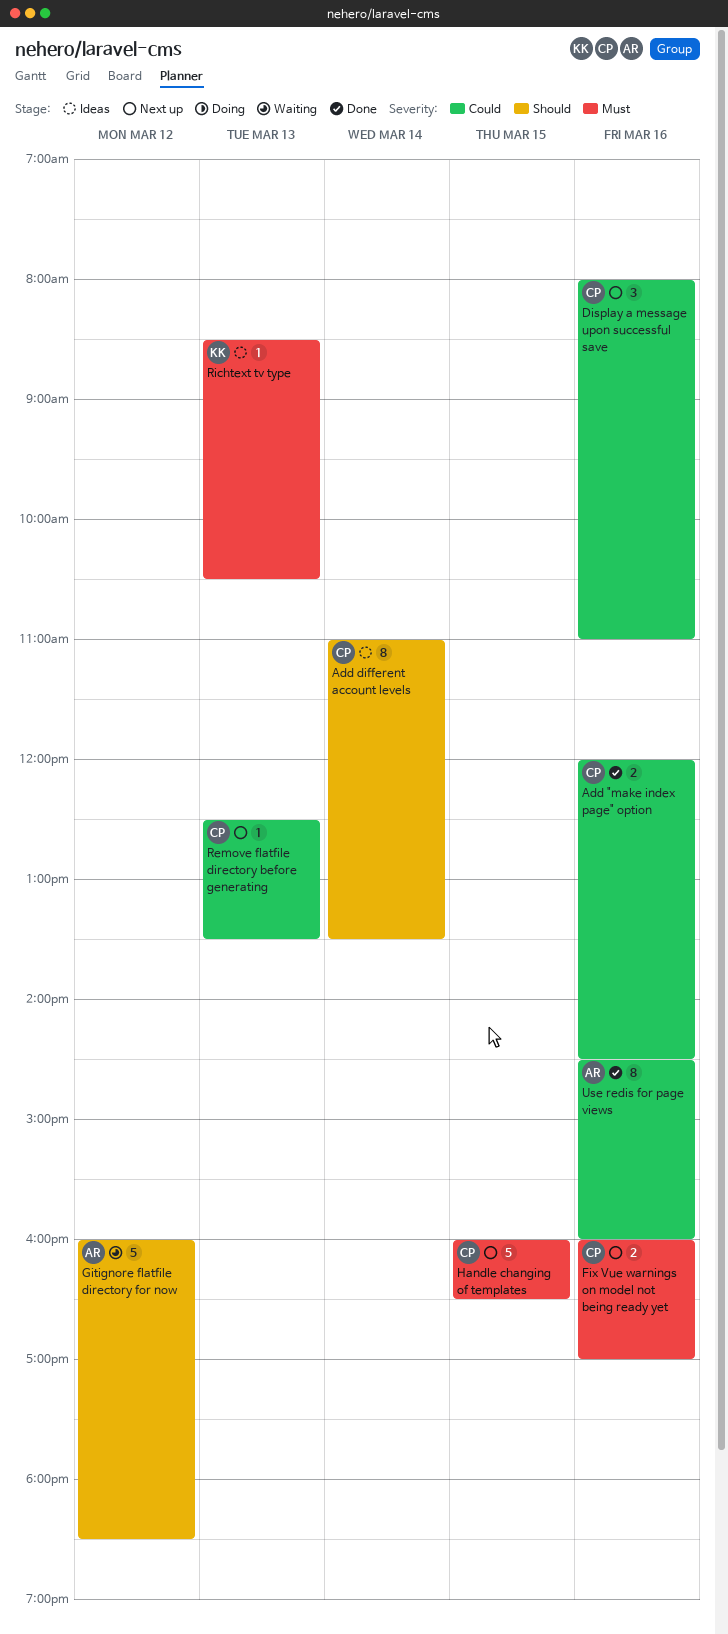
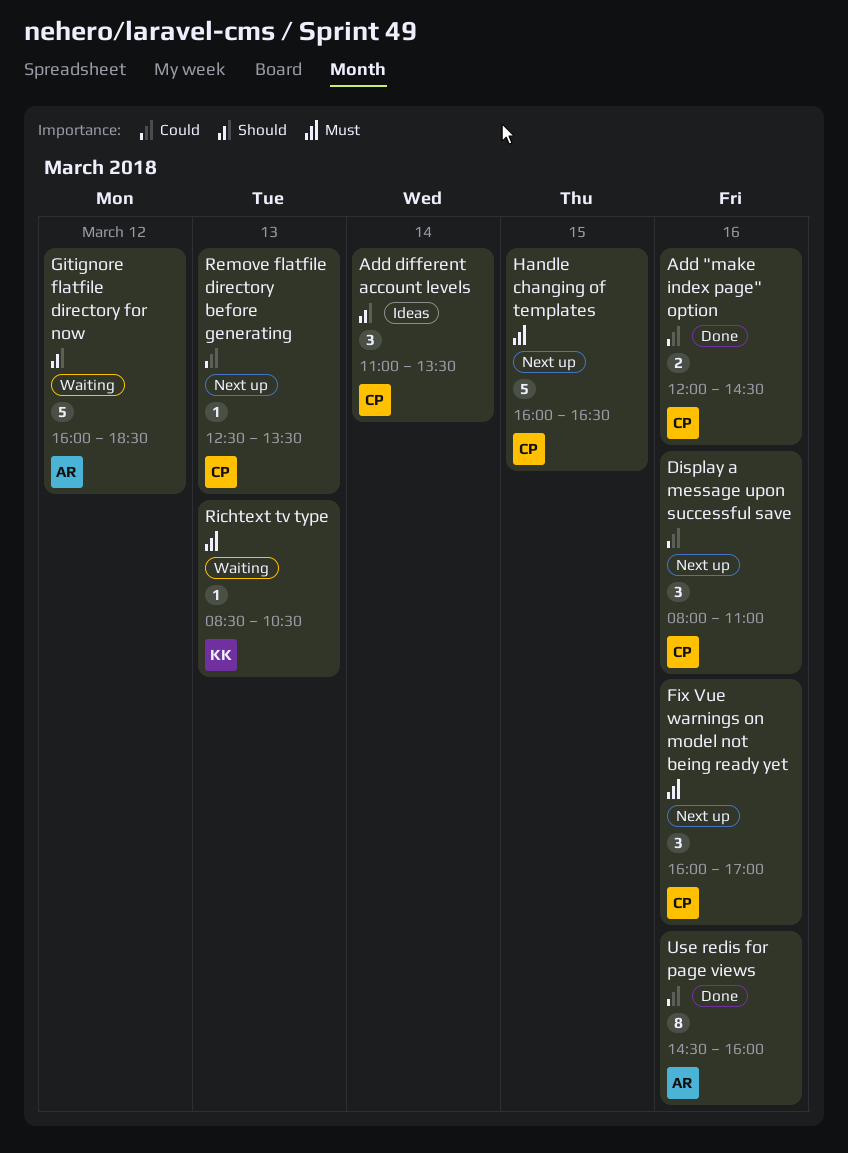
Add different account levels, estimate: 8 -> 3
Fix Vue warnings on model not being ready yet, estimate: 2 -> 3
Richtext tv type, status: Ideas -> Waiting

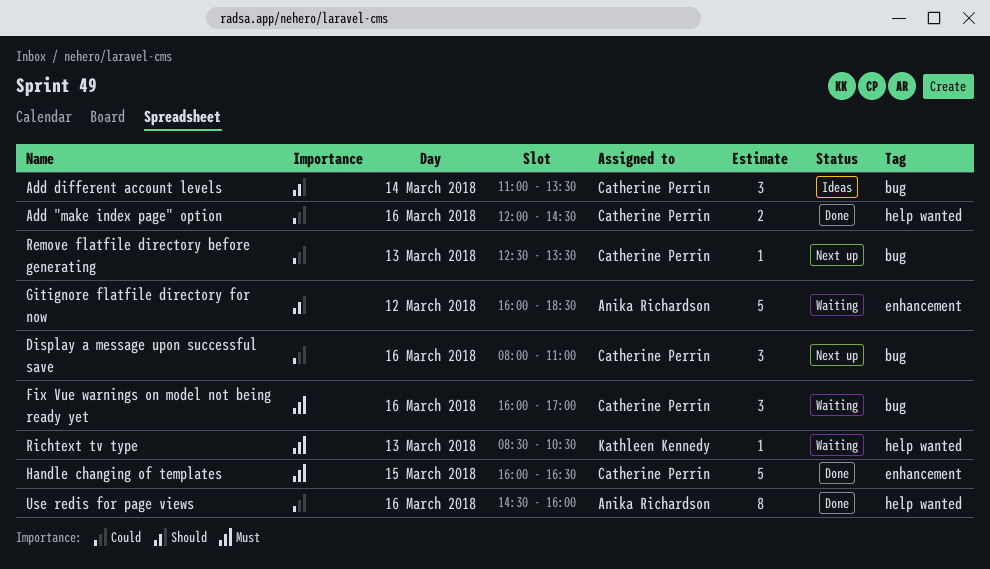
Fix Vue warnings on model not being ready yet, status: Next up -> Waiting
Handle changing of templates, status: Next up -> Done

